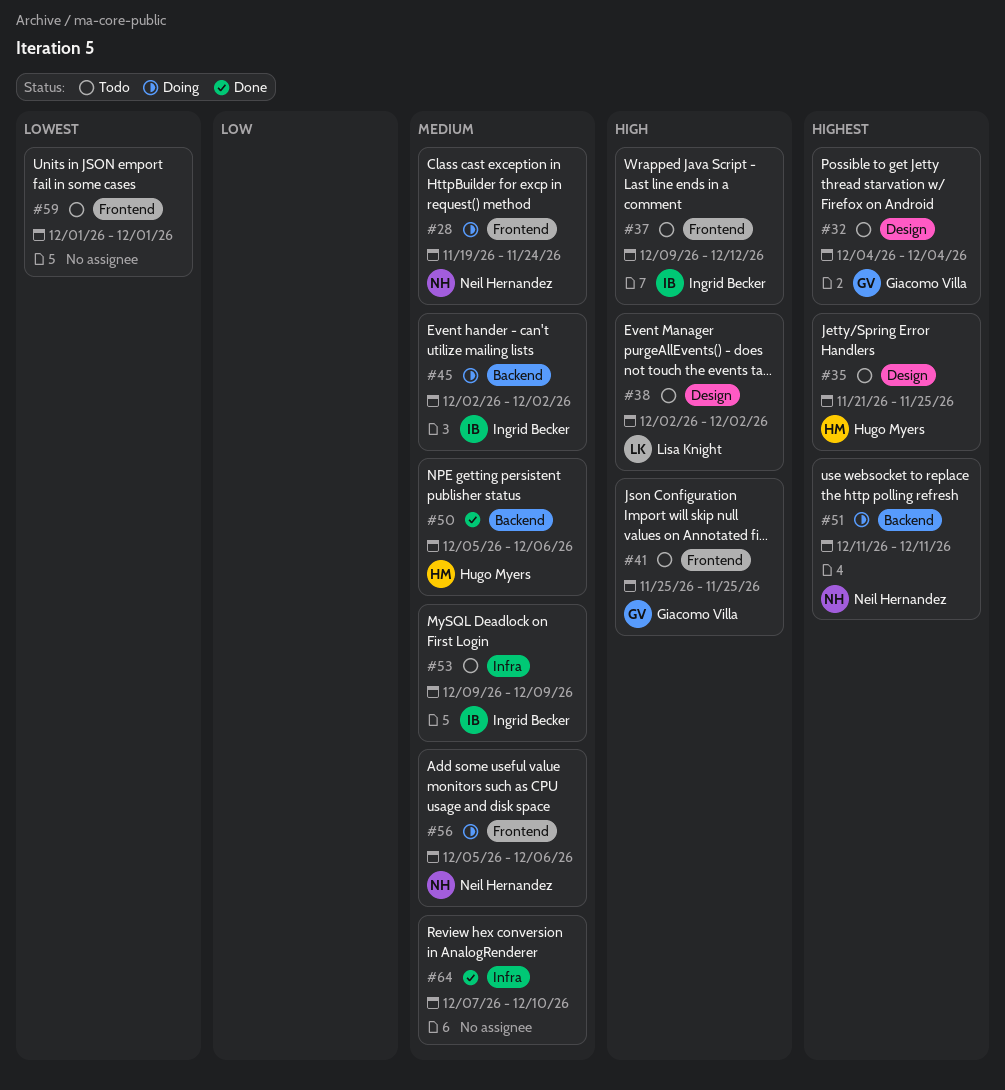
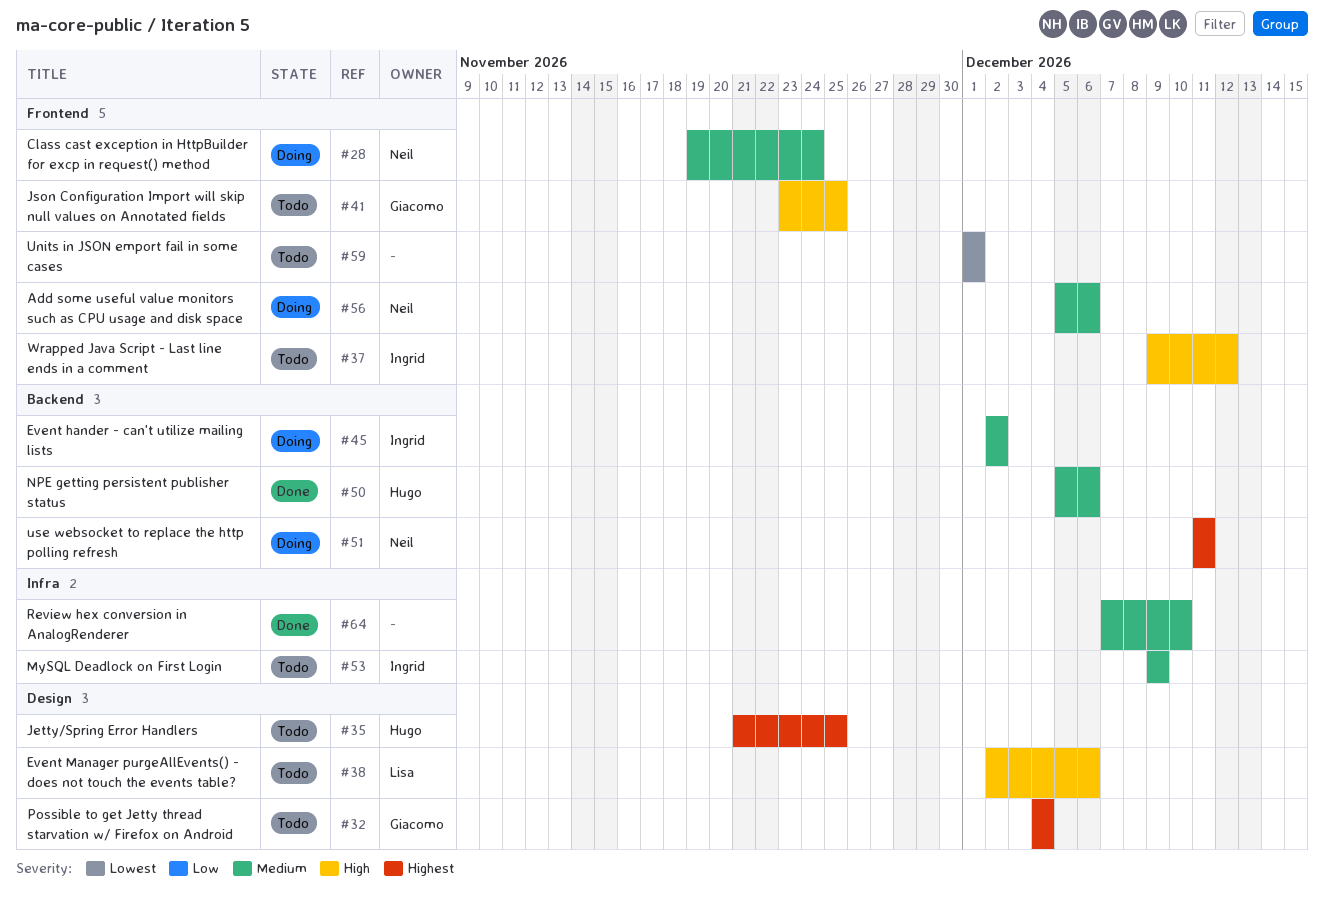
#38, due: Dec 2 -> Dec 6
#41, start: Nov 25 -> Nov 23

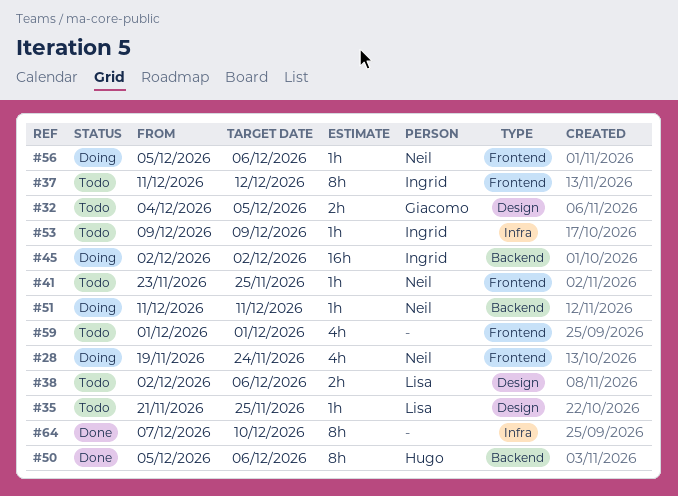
#32, due: Dec 4 -> Dec 5
#35, owner: Hugo -> Lisa
#37, start: Dec 9 -> Dec 11
#41, owner: Giacomo -> Neil

